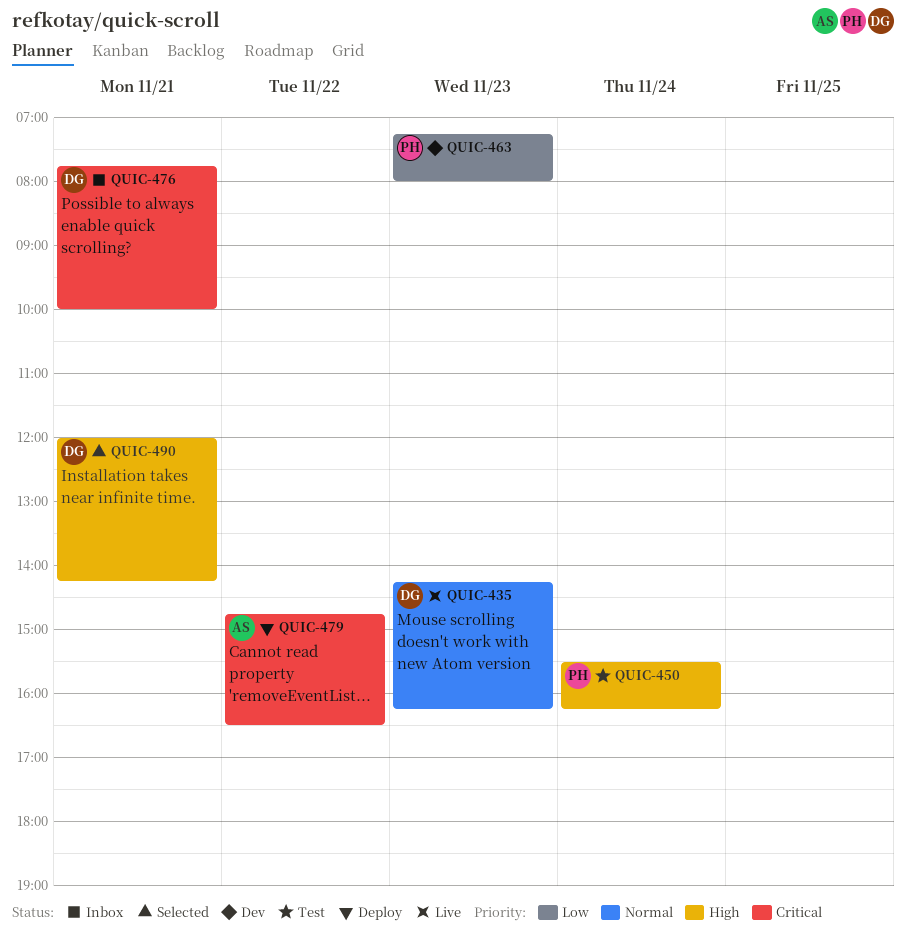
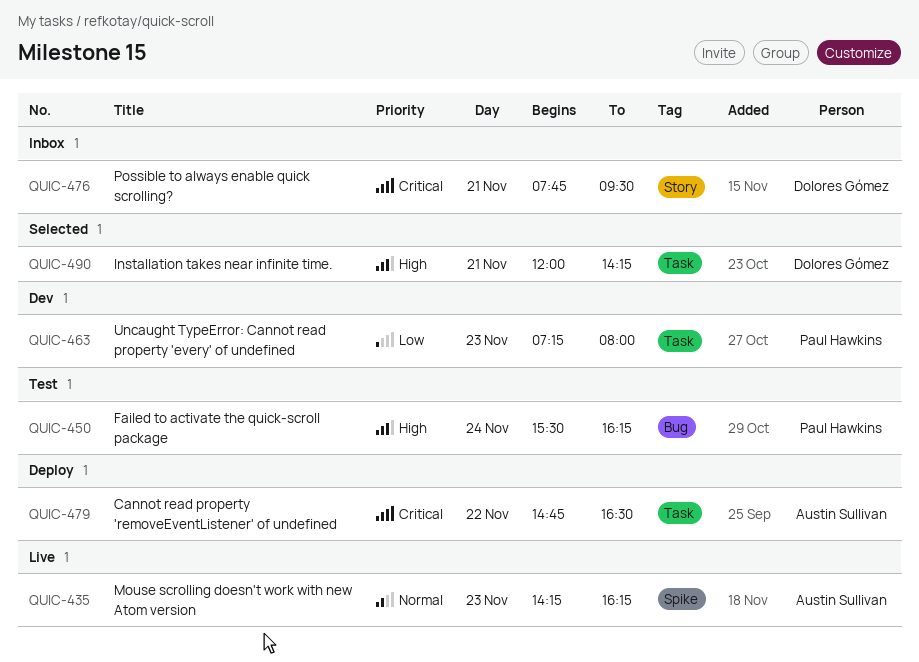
QUIC-435, owner: Dolores Gómez -> Austin Sullivan
QUIC-476, ends: 10:00 -> 09:30

